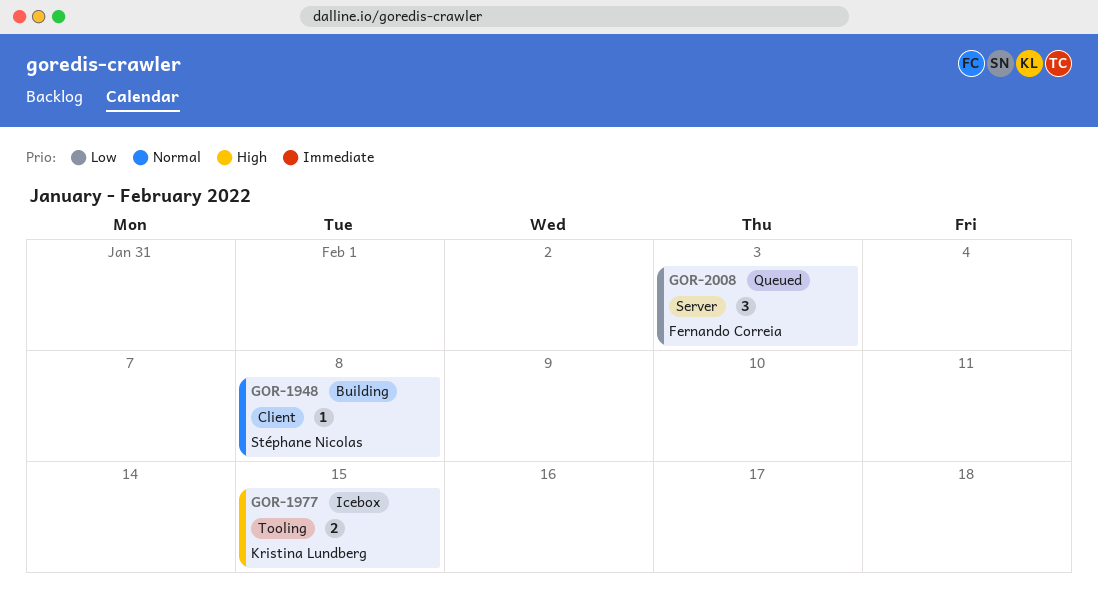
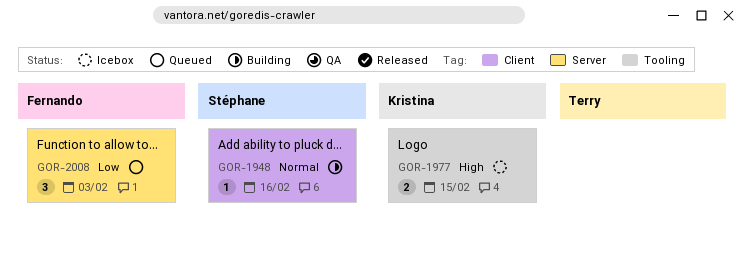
GOR-1948, due: Feb 8 -> Feb 16

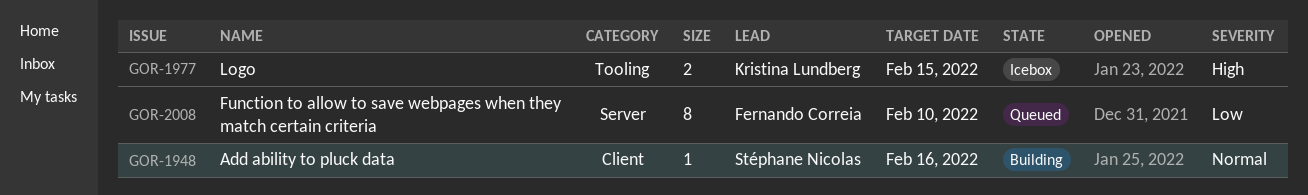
GOR-2008, estimate: 3 -> 8
GOR-2008, due: Feb 3 -> Feb 10

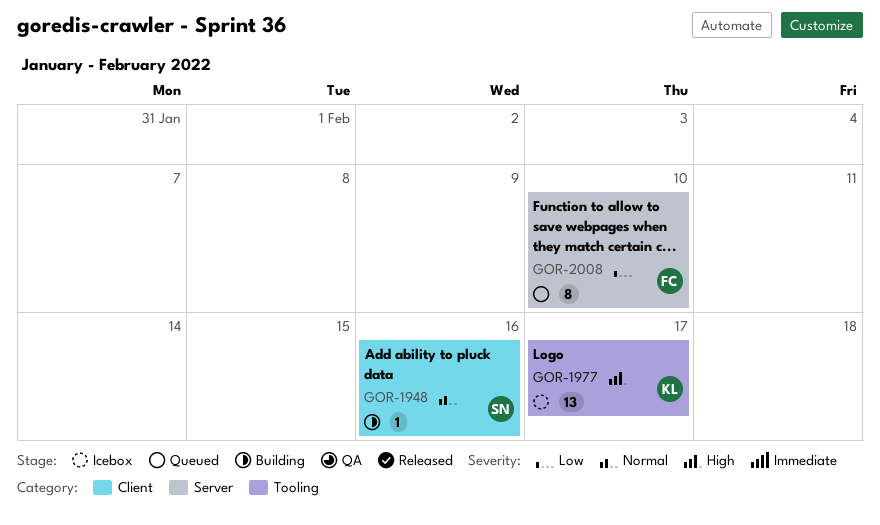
GOR-1977, estimate: 2 -> 13
GOR-1977, due: Feb 15 -> Feb 17

